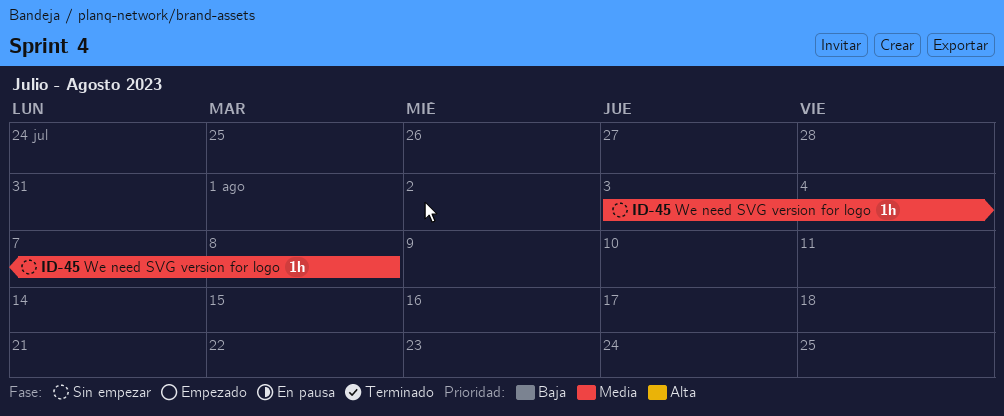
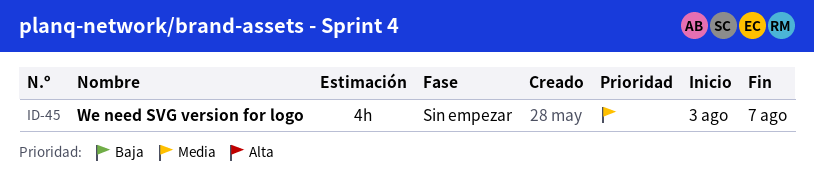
ID-45, estimate: 1h -> 4h
ID-45, due: Aug 8 -> Aug 7

